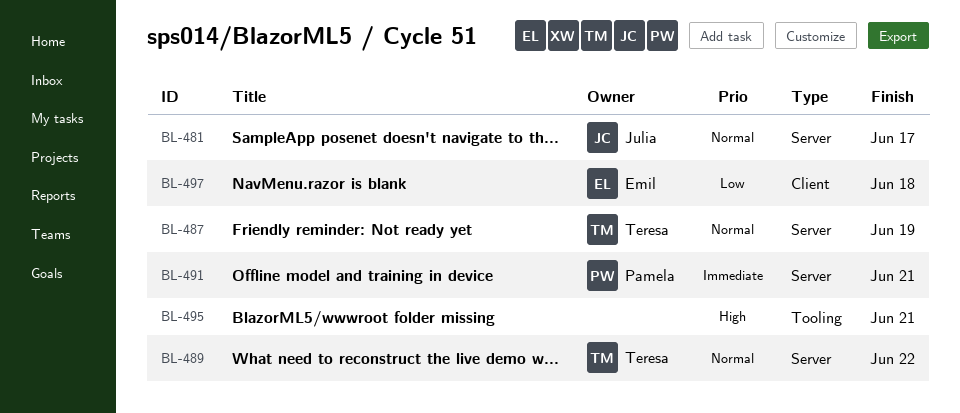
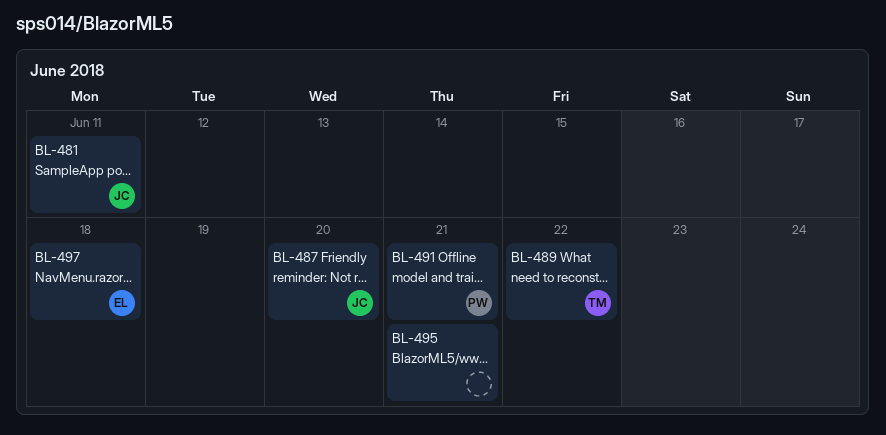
BL-481, due: Jun 17 -> Jun 11
BL-487, owner: Teresa -> Julia
BL-487, due: Jun 19 -> Jun 20

